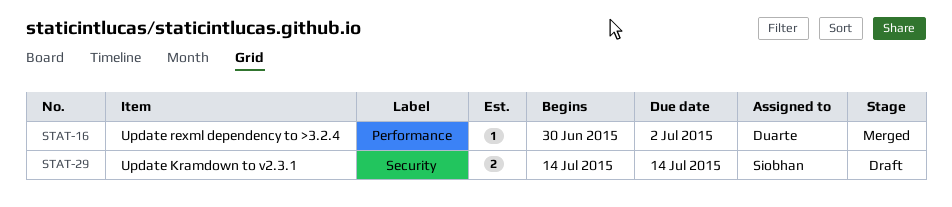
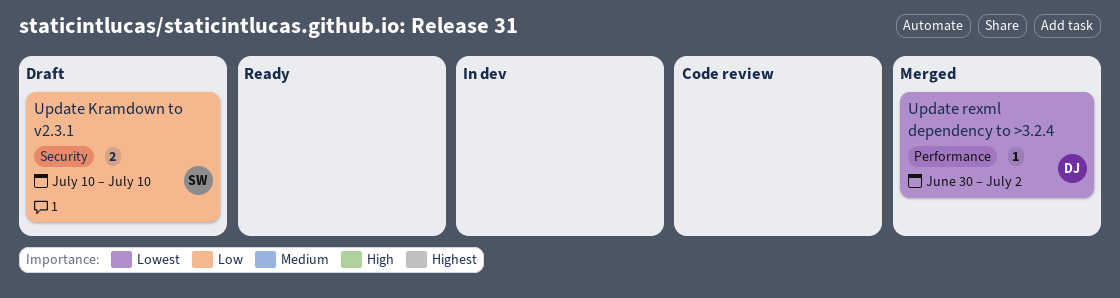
Update Kramdown to v2.3.1, start: Jul 14 -> Jul 10
Update Kramdown to v2.3.1, due: Jul 14 -> Jul 10

